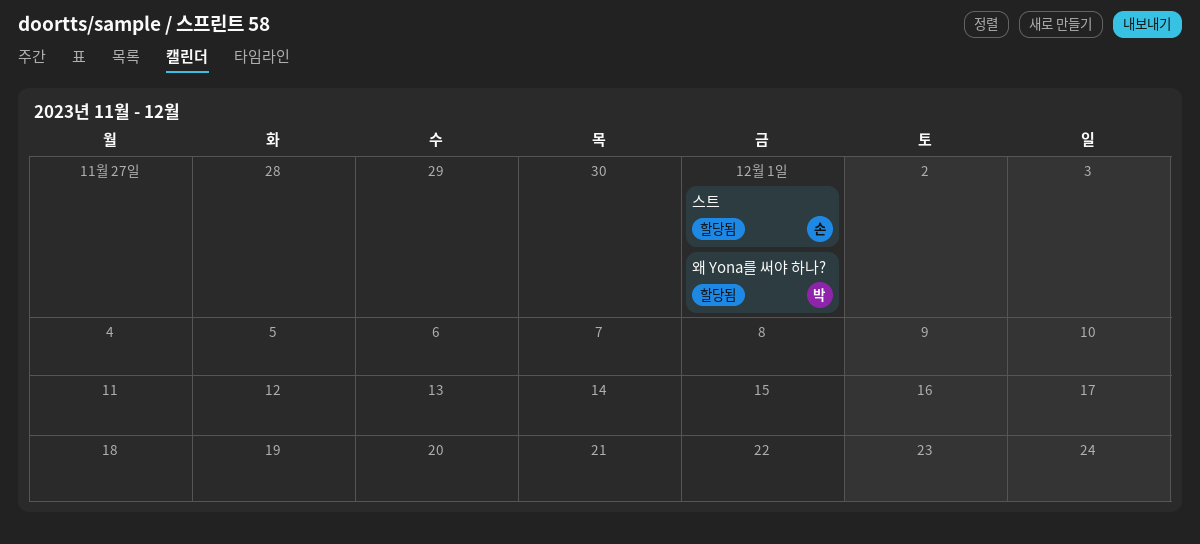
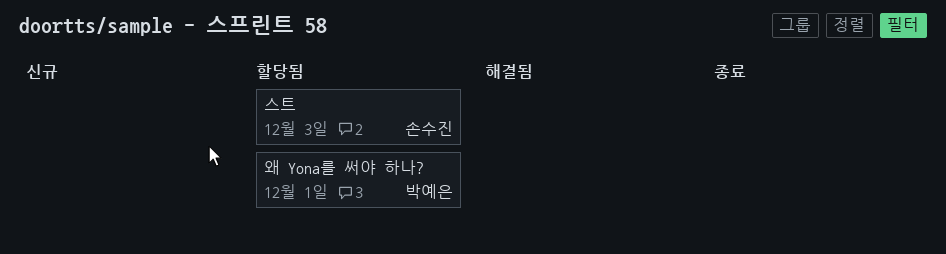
스트, due: Dec 1 -> Dec 3

